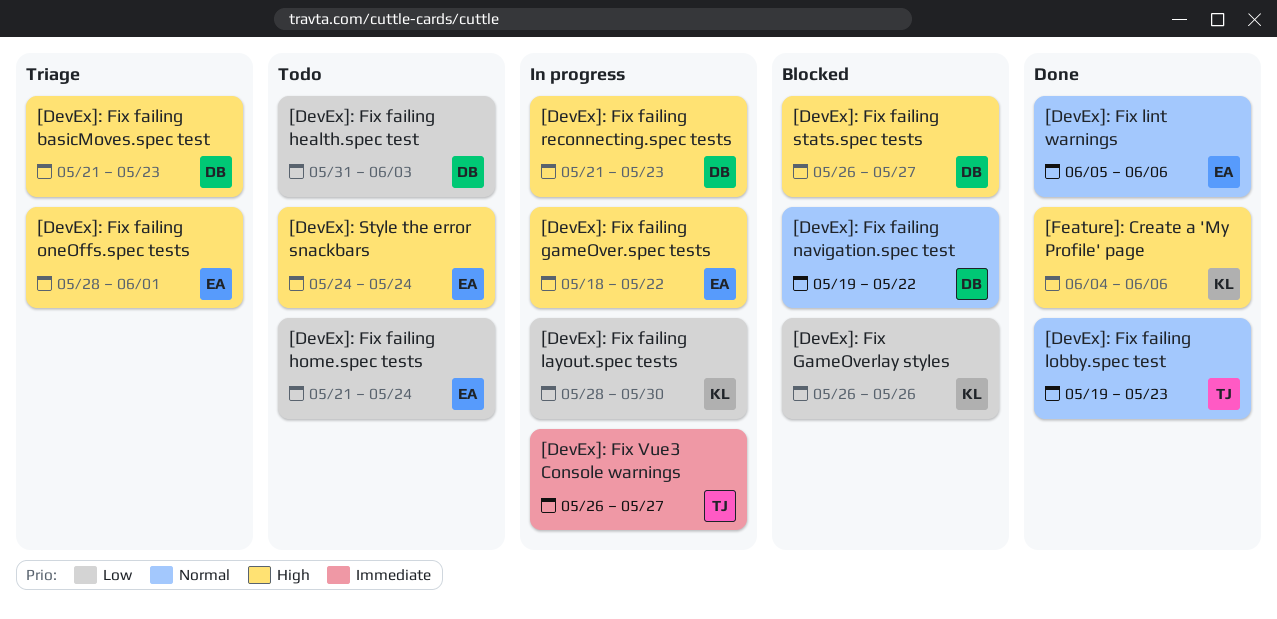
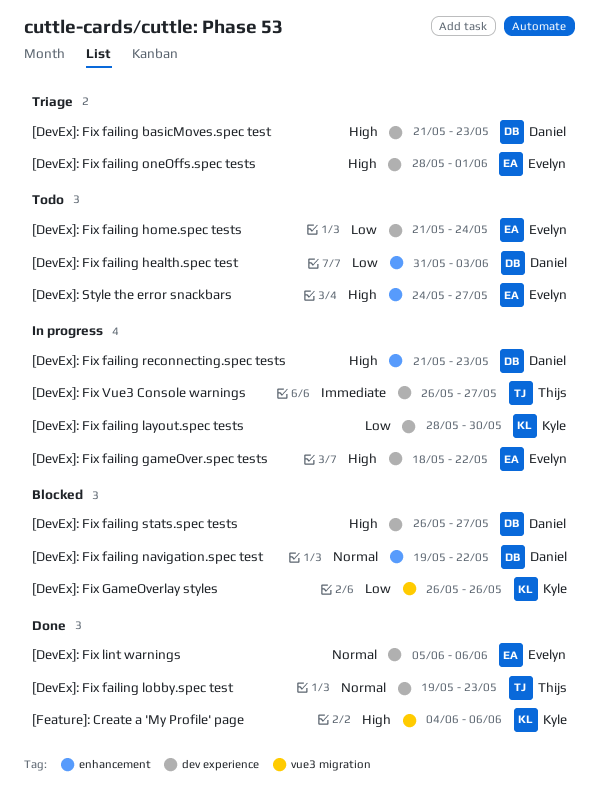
[DevEx]: Style the error snackbars, due: May 24 -> May 27

